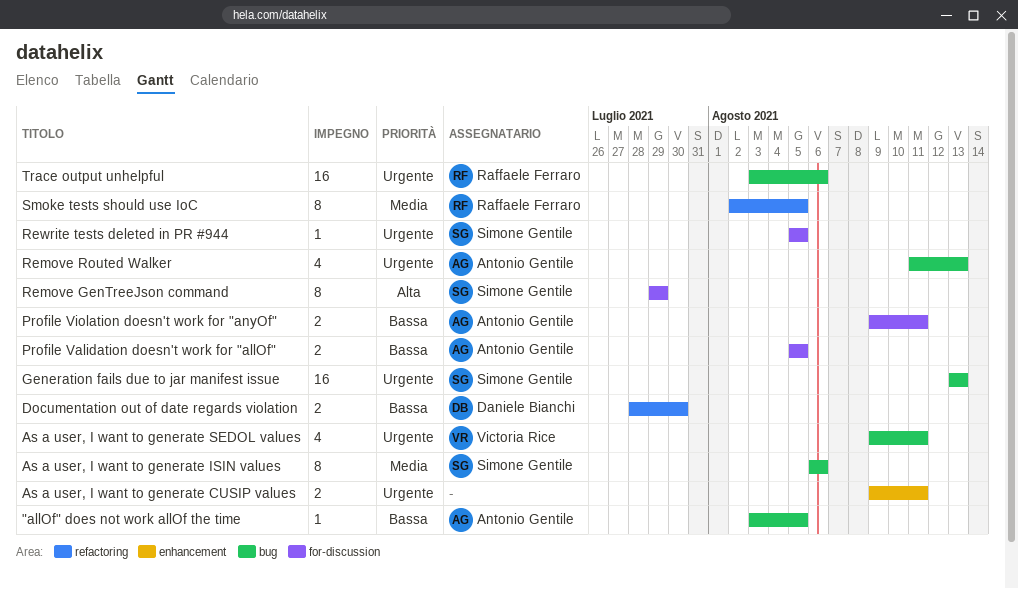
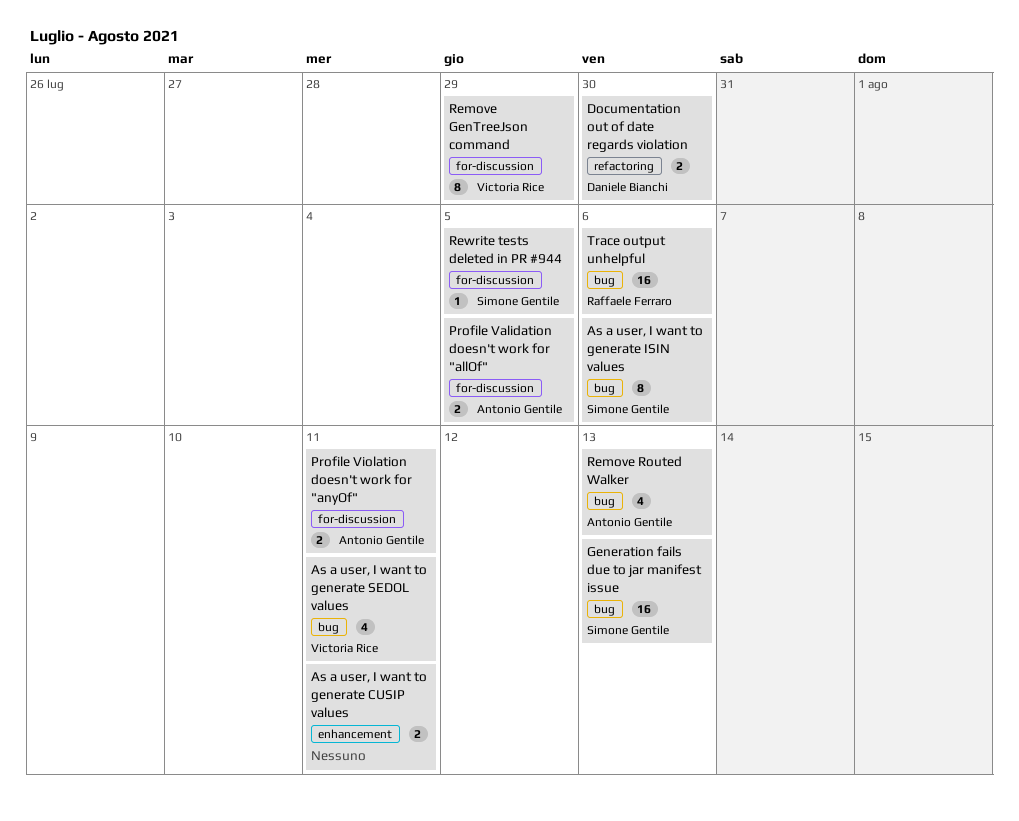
"allOf" does not work allOf the time: present -> none
Remove GenTreeJson command, owner: Simone Gentile -> Victoria Rice
Smoke tests should use IoC: present -> none

